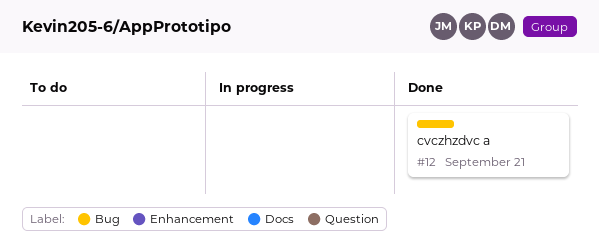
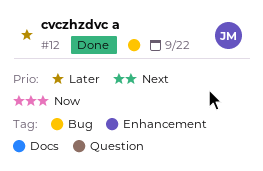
#12, due: Sep 21 -> Sep 22

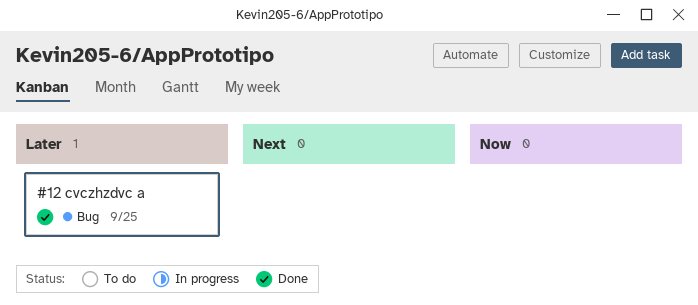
#12, due: Sep 22 -> Sep 25

